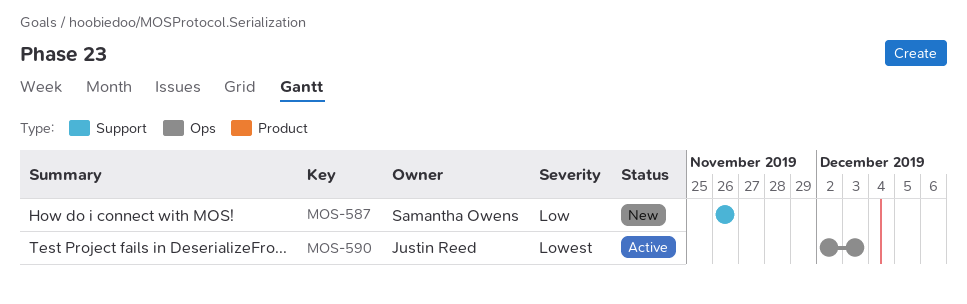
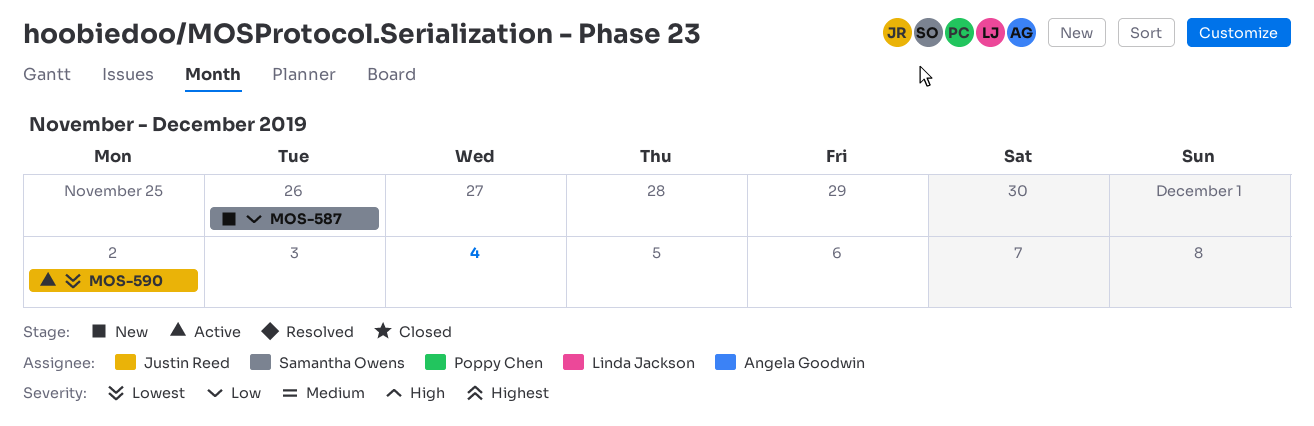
MOS-590, due: Dec 3 -> Dec 2

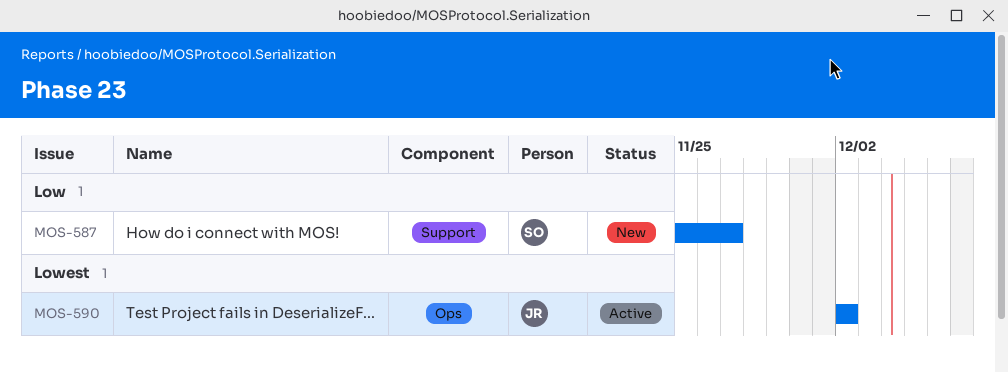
MOS-587, start: Nov 26 -> Nov 25
MOS-587, due: Nov 26 -> Nov 27

